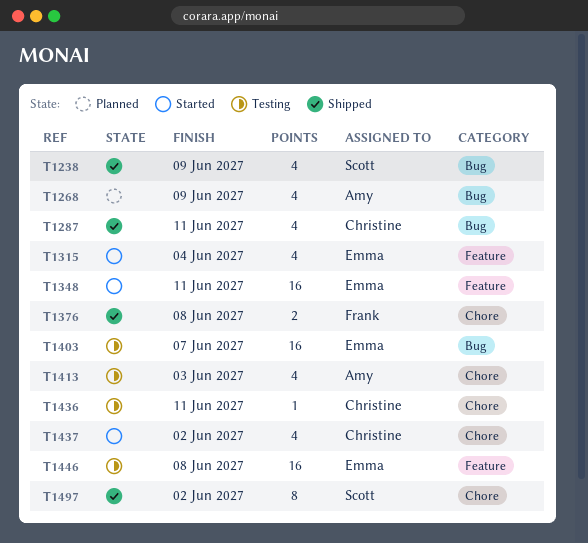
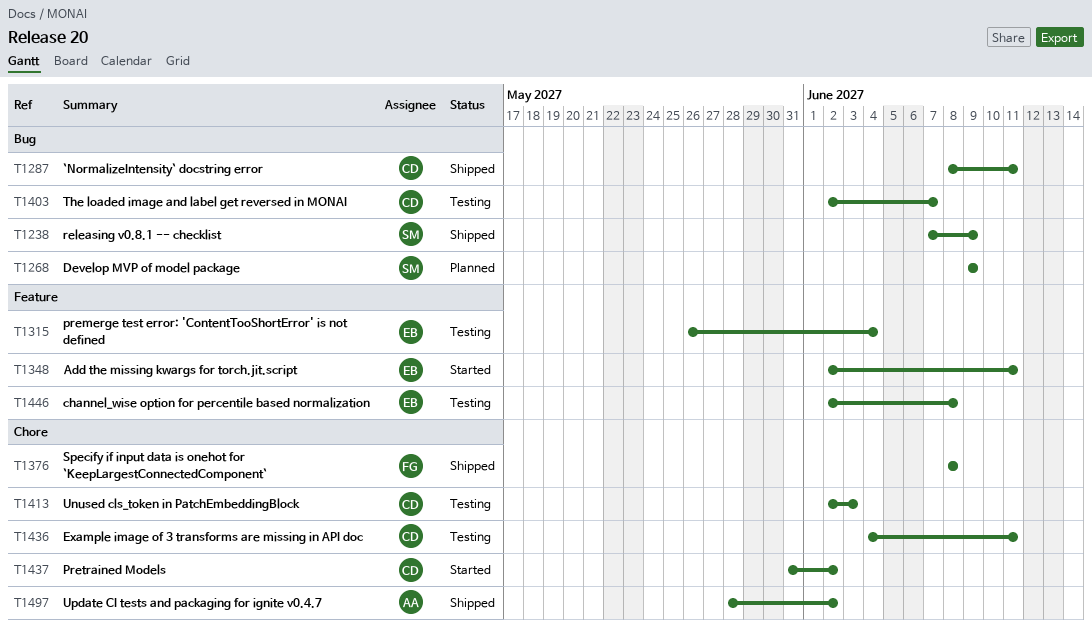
T1268, owner: Amy -> Scott
T1315, status: Started -> Testing
T1403, owner: Emma -> Christine
T1413, owner: Amy -> Christine
T1497, owner: Scott -> Amy

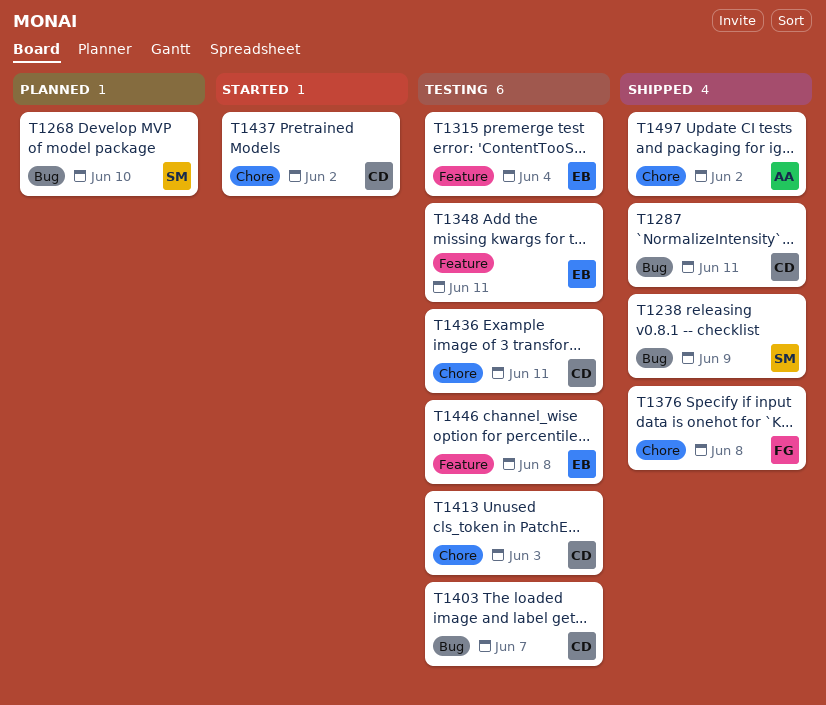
T1268, due: Jun 9 -> Jun 10
T1348, status: Started -> Testing

